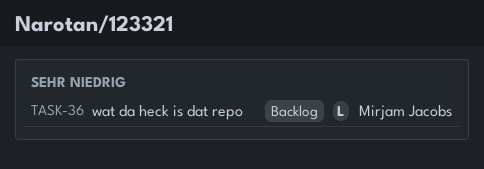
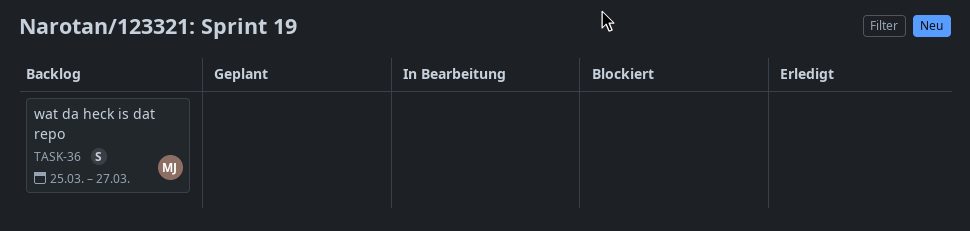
TASK-36, estimate: L -> S

